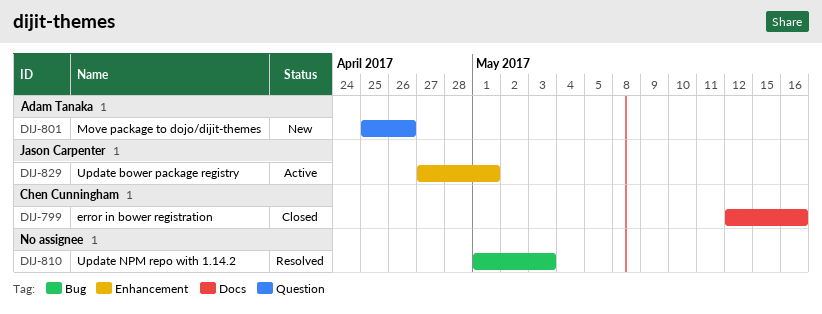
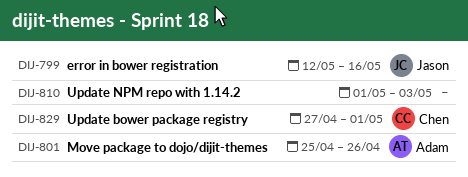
DIJ-799, owner: Chen Cunningham -> Jason Carpenter
DIJ-829, owner: Jason Carpenter -> Chen Cunningham

